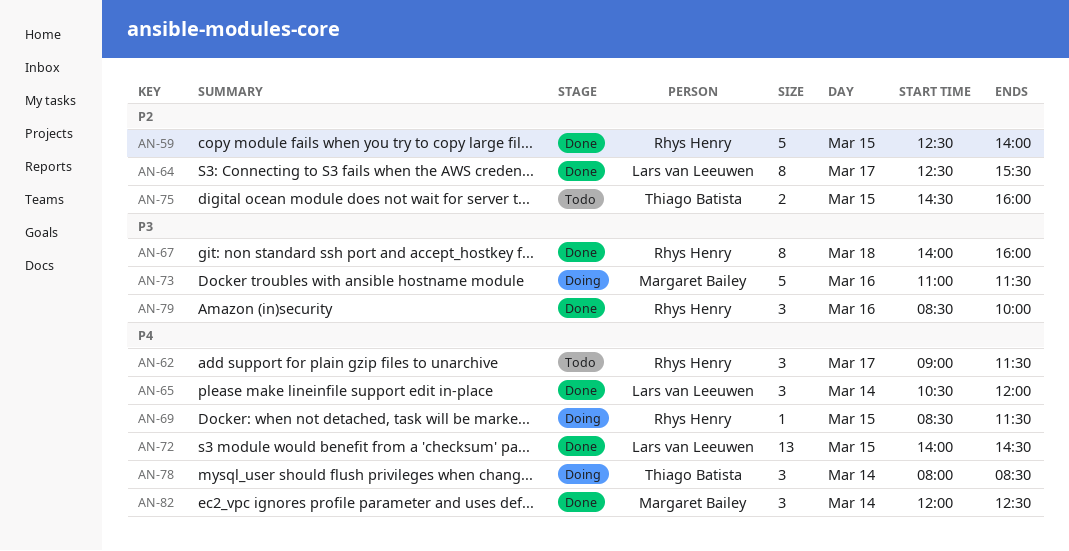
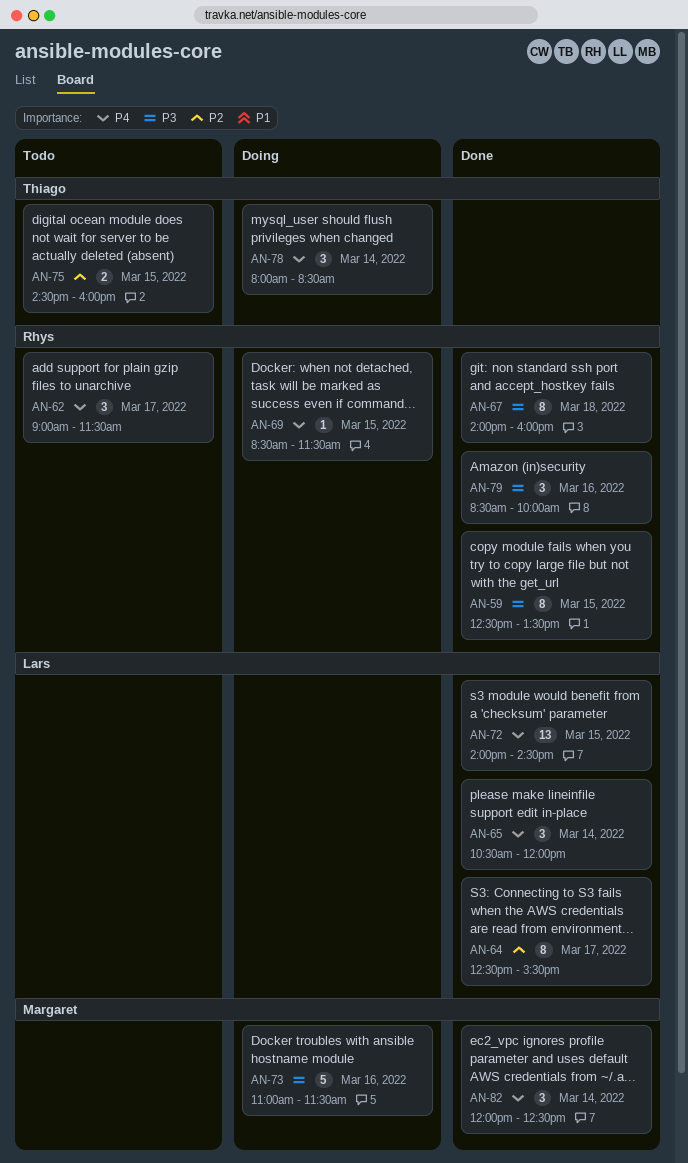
AN-59, priority: P2 -> P3
AN-59, estimate: 5 -> 8
AN-59, ends: 14:00 -> 13:30

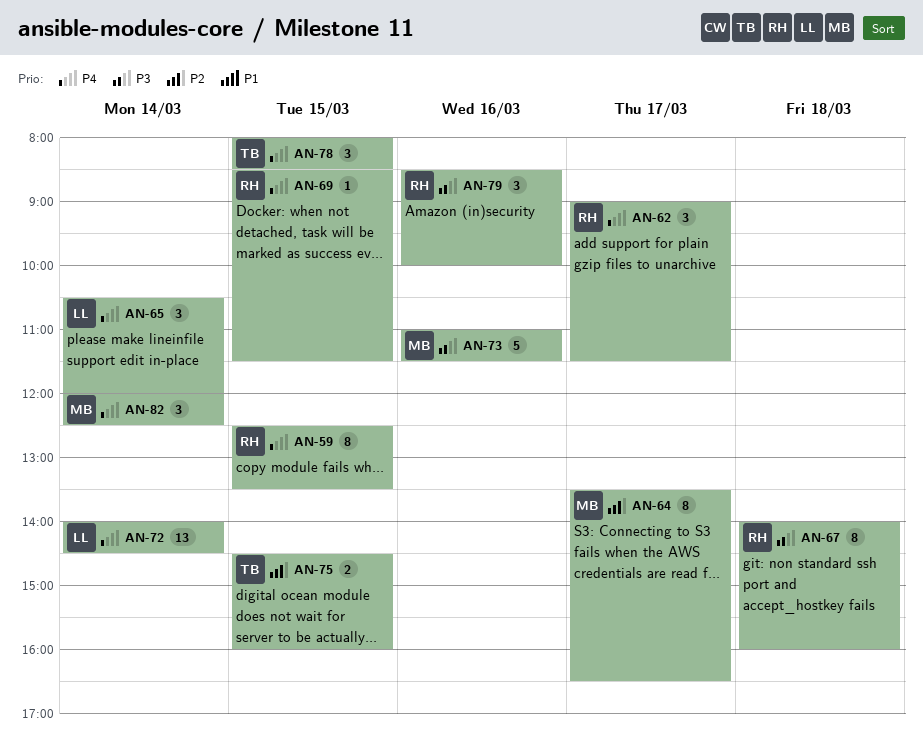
AN-59, priority: P3 -> P4
AN-64, owner: Lars -> Margaret
AN-64, begins: 12:30 -> 13:30
AN-64, ends: 15:30 -> 16:30
AN-72, day: Mar 15 -> Mar 14
AN-78, day: Mar 14 -> Mar 15

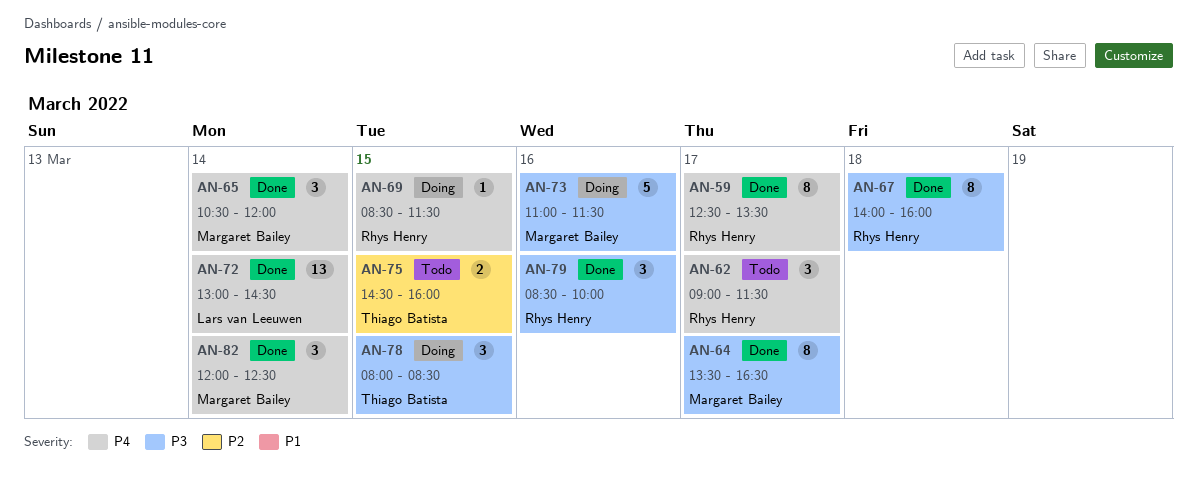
AN-59, day: Mar 15 -> Mar 17
AN-64, priority: P2 -> P3
AN-65, owner: Lars van Leeuwen -> Margaret Bailey
AN-72, begins: 14:00 -> 13:00
AN-78, priority: P4 -> P3

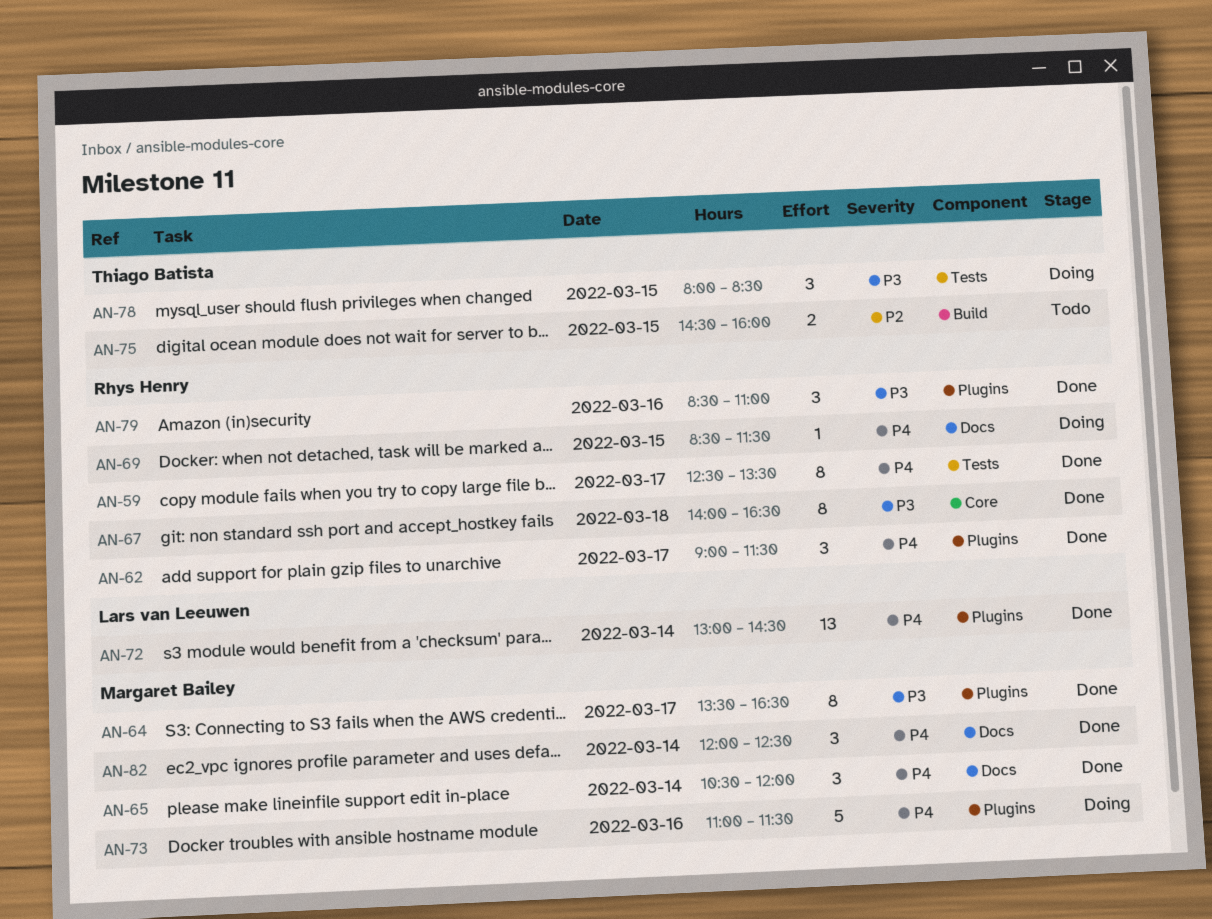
AN-62, status: Todo -> Done
AN-67, ends: 16:00 -> 16:30
AN-73, priority: P3 -> P4
AN-79, ends: 10:00 -> 11:00

